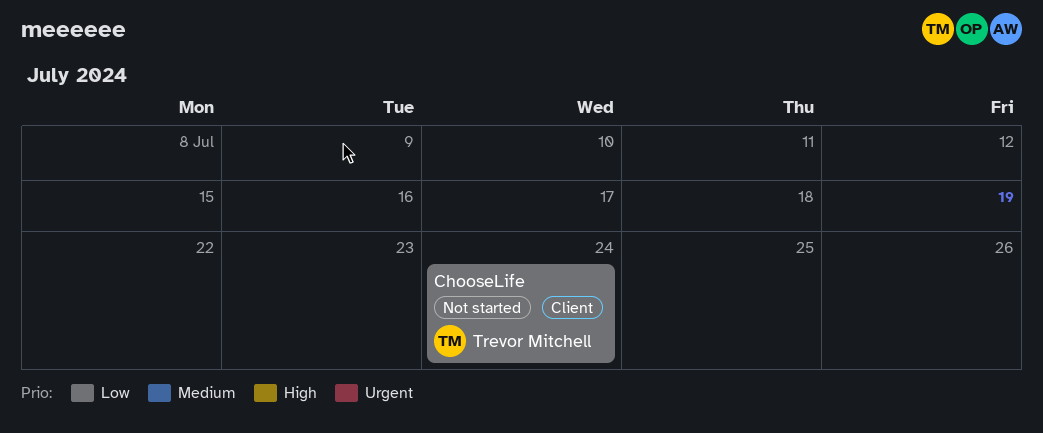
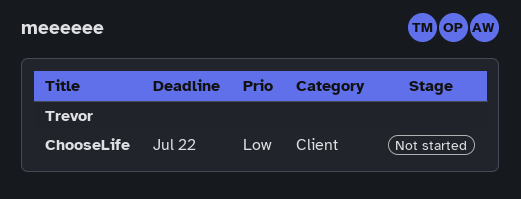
ChooseLife, due: Jul 24 -> Jul 22

